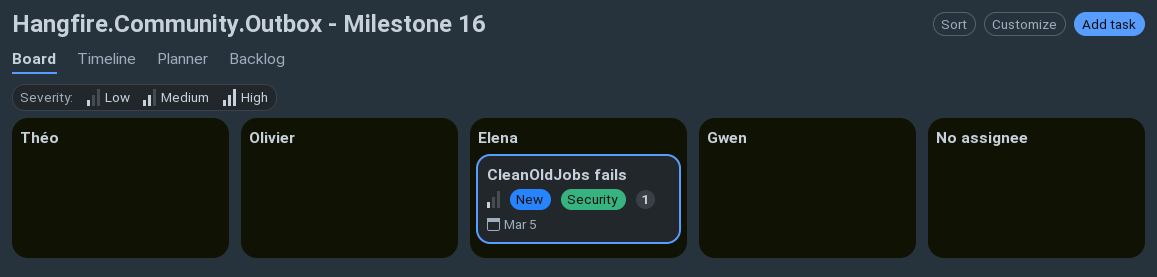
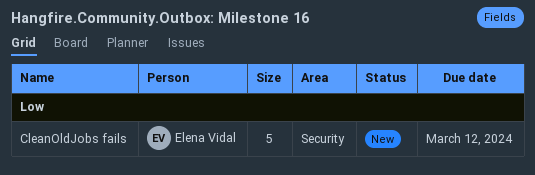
CleanOldJobs fails, estimate: 1 -> 5
CleanOldJobs fails, due: Mar 5 -> Mar 12

